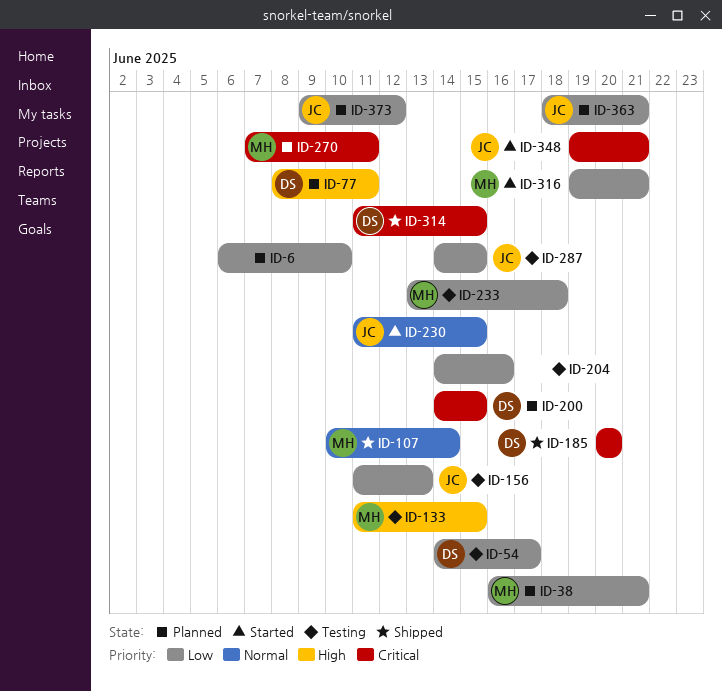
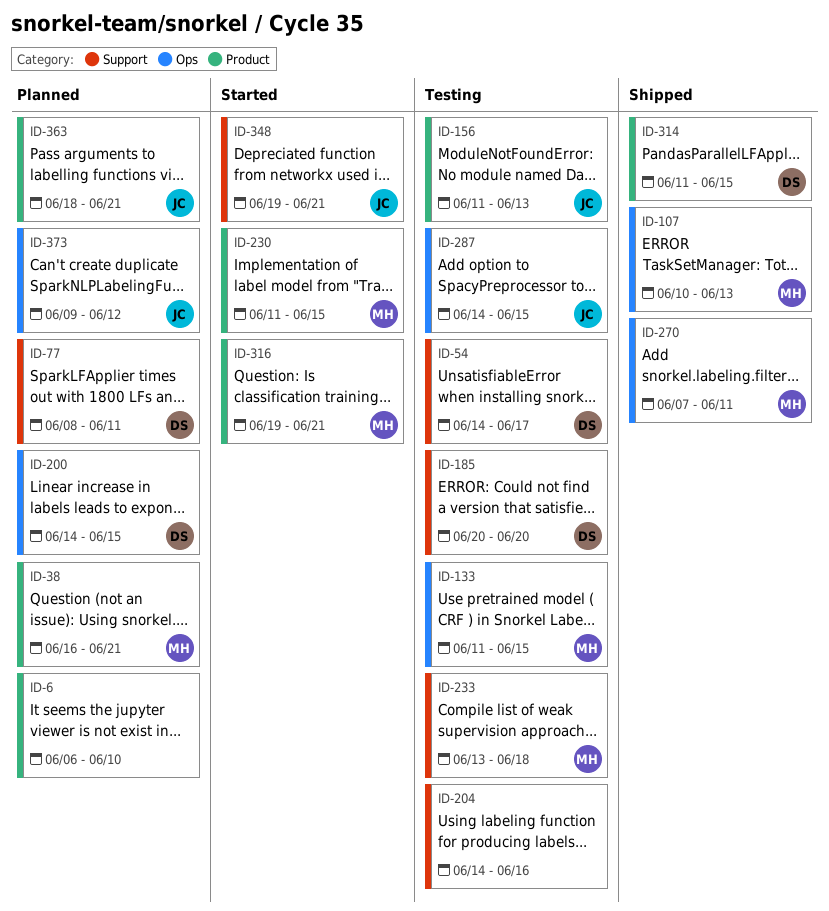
ID-107, due: Jun 14 -> Jun 13
ID-185, status: Shipped -> Testing
ID-230, owner: JC -> MH
ID-270, status: Planned -> Shipped

